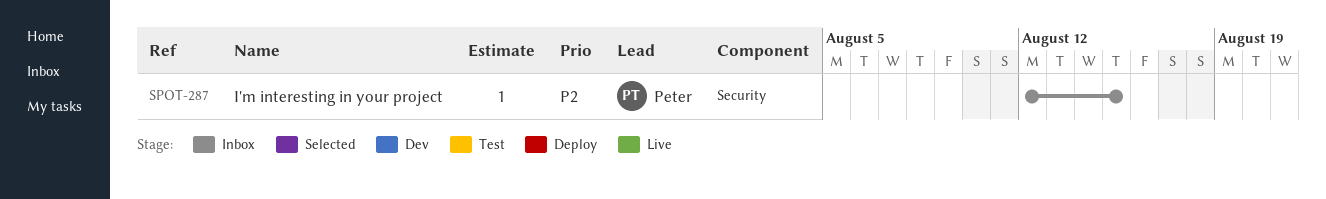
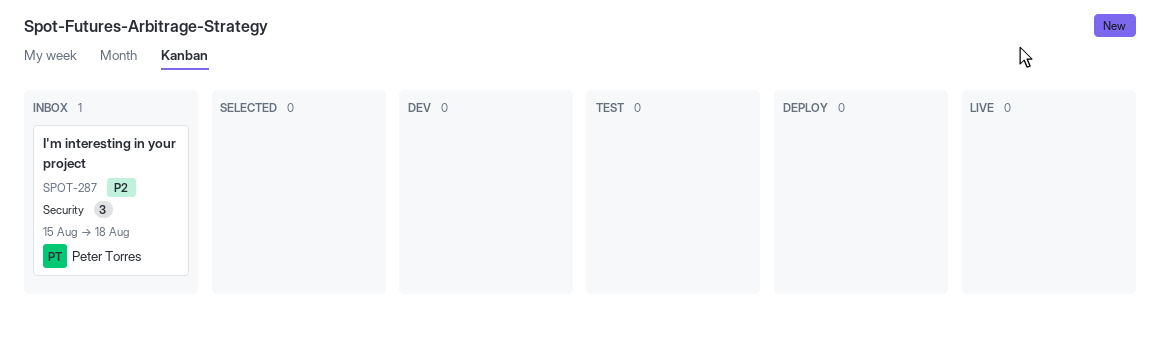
SPOT-287, estimate: 1 -> 3
SPOT-287, start: Aug 12 -> Aug 15
SPOT-287, due: Aug 15 -> Aug 18

